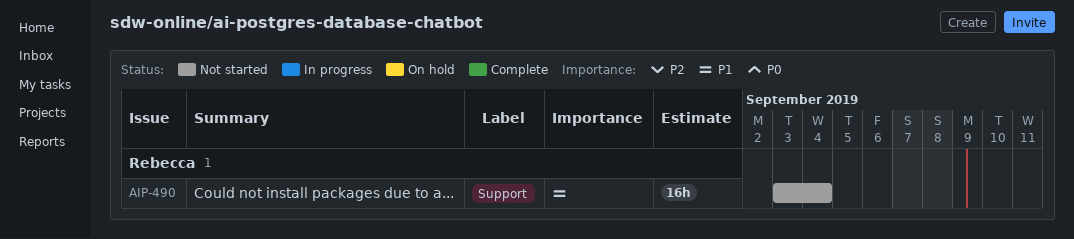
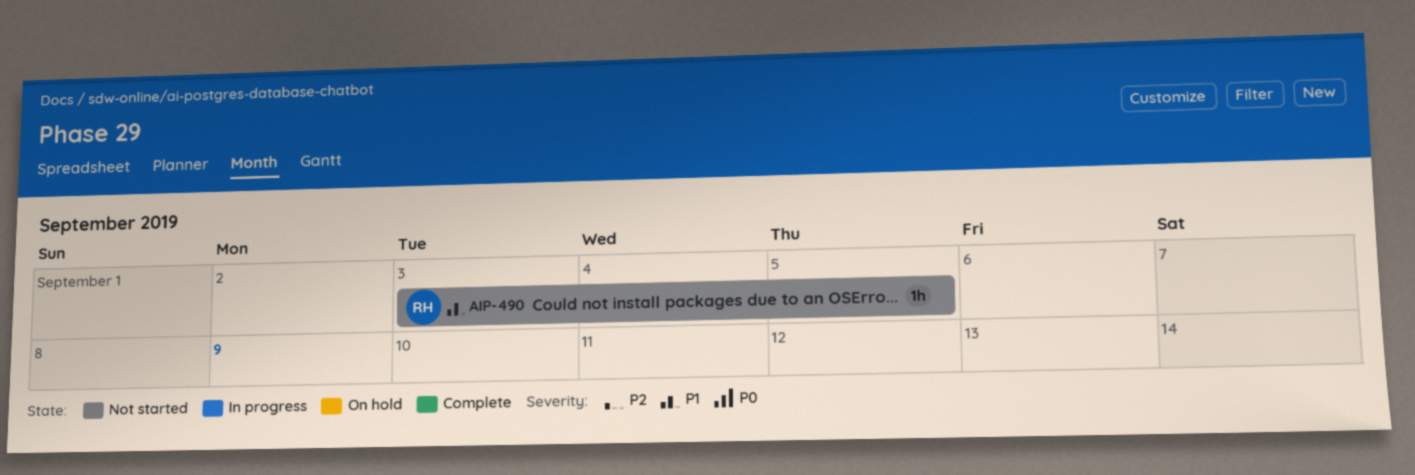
AIP-490, estimate: 16h -> 1h
AIP-490, due: Sep 4 -> Sep 5

